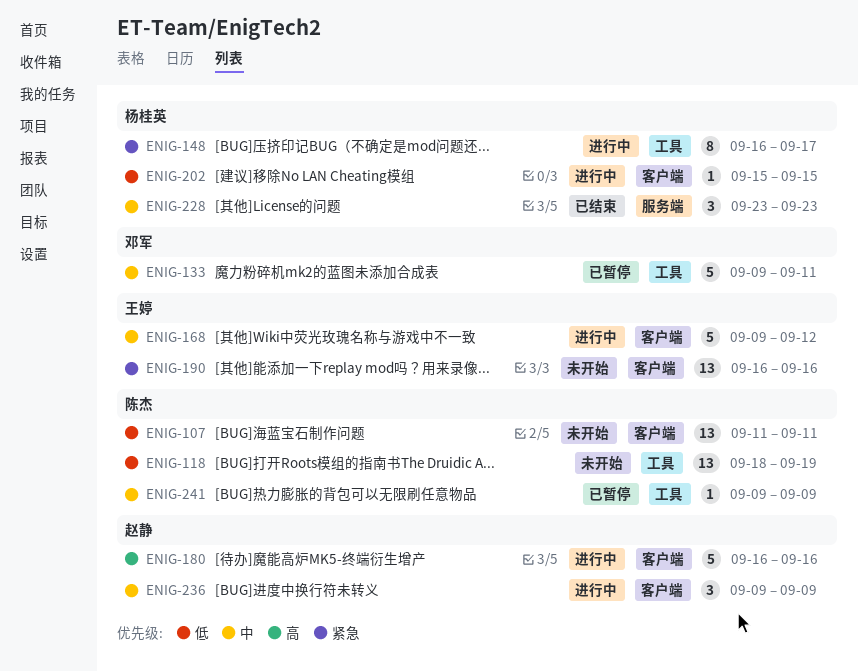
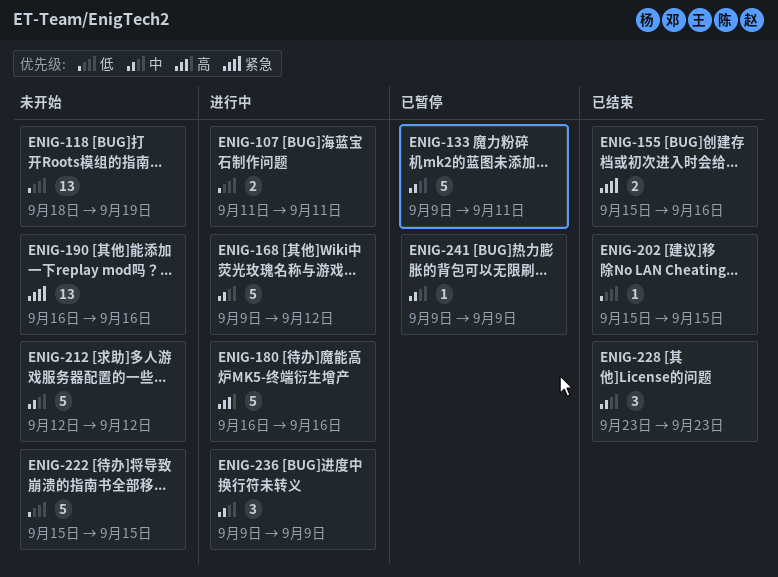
ENIG-107, status: 未开始 -> 进行中
ENIG-107, estimate: 13 -> 2
ENIG-148: present -> none
ENIG-155: none -> present
ENIG-202, status: 进行中 -> 已结束
ENIG-212: none -> present
ENIG-222: none -> present

